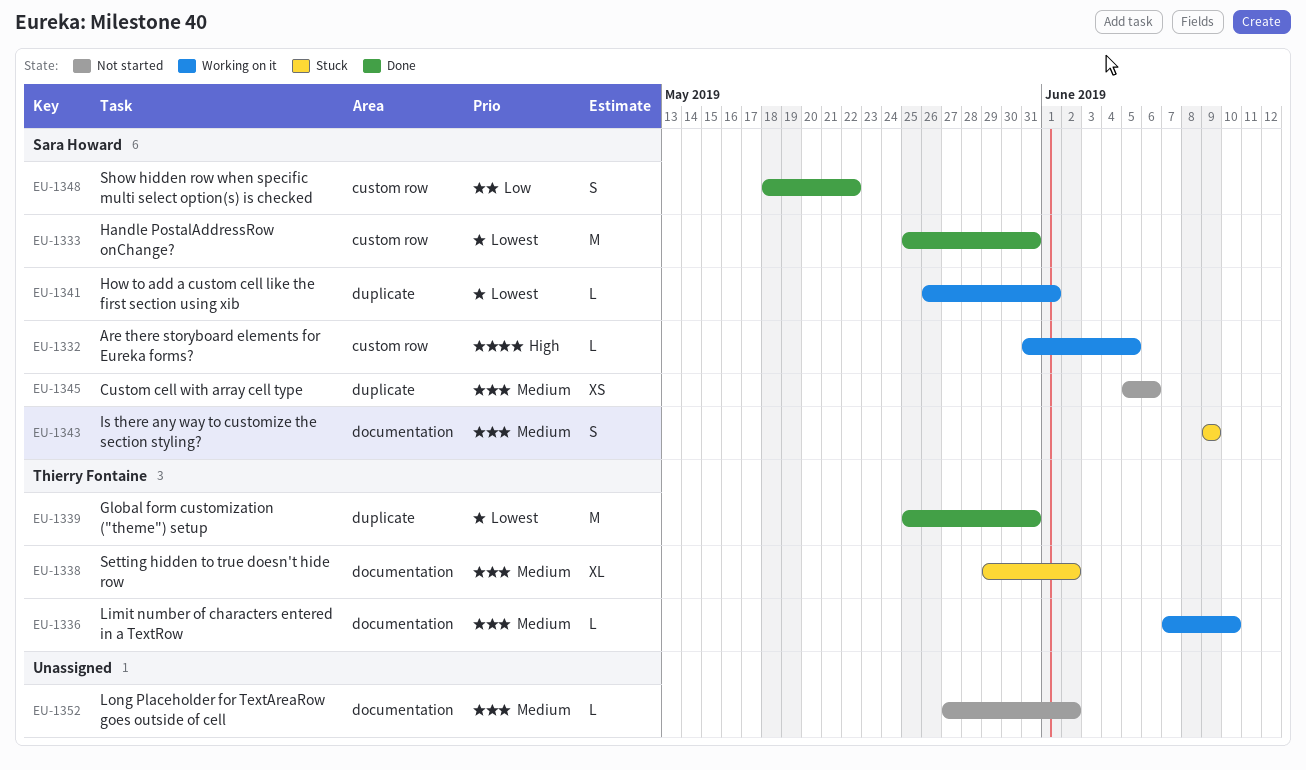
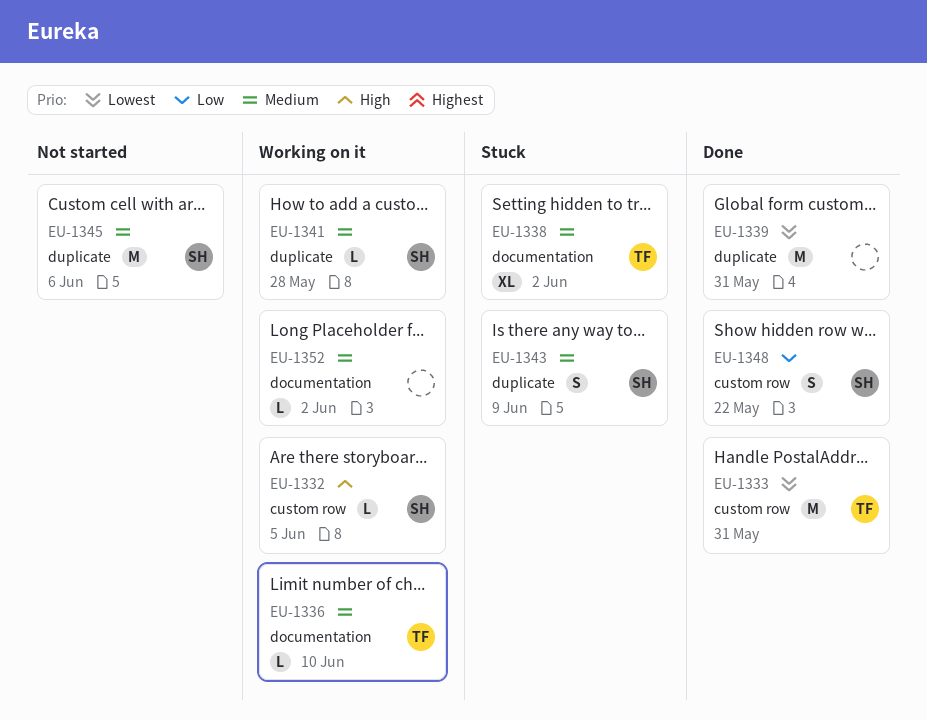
EU-1333, owner: Sara Howard -> Thierry Fontaine
EU-1339, owner: Thierry Fontaine -> none
EU-1341, priority: Lowest -> Medium
EU-1341, due: Jun 1 -> May 28
EU-1343, label: documentation -> duplicate
EU-1345, estimate: XS -> M
EU-1352, status: Not started -> Working on it

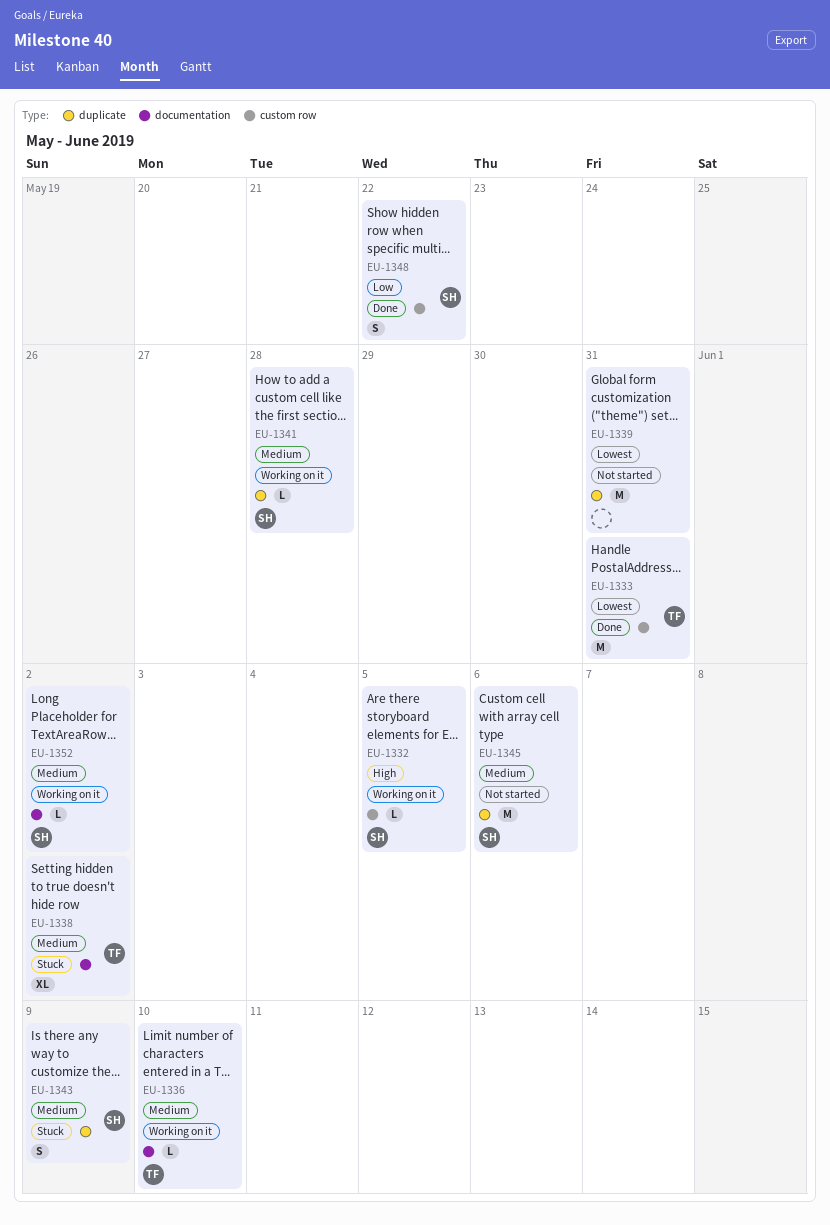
EU-1339, status: Done -> Not started
EU-1352, owner: none -> SH

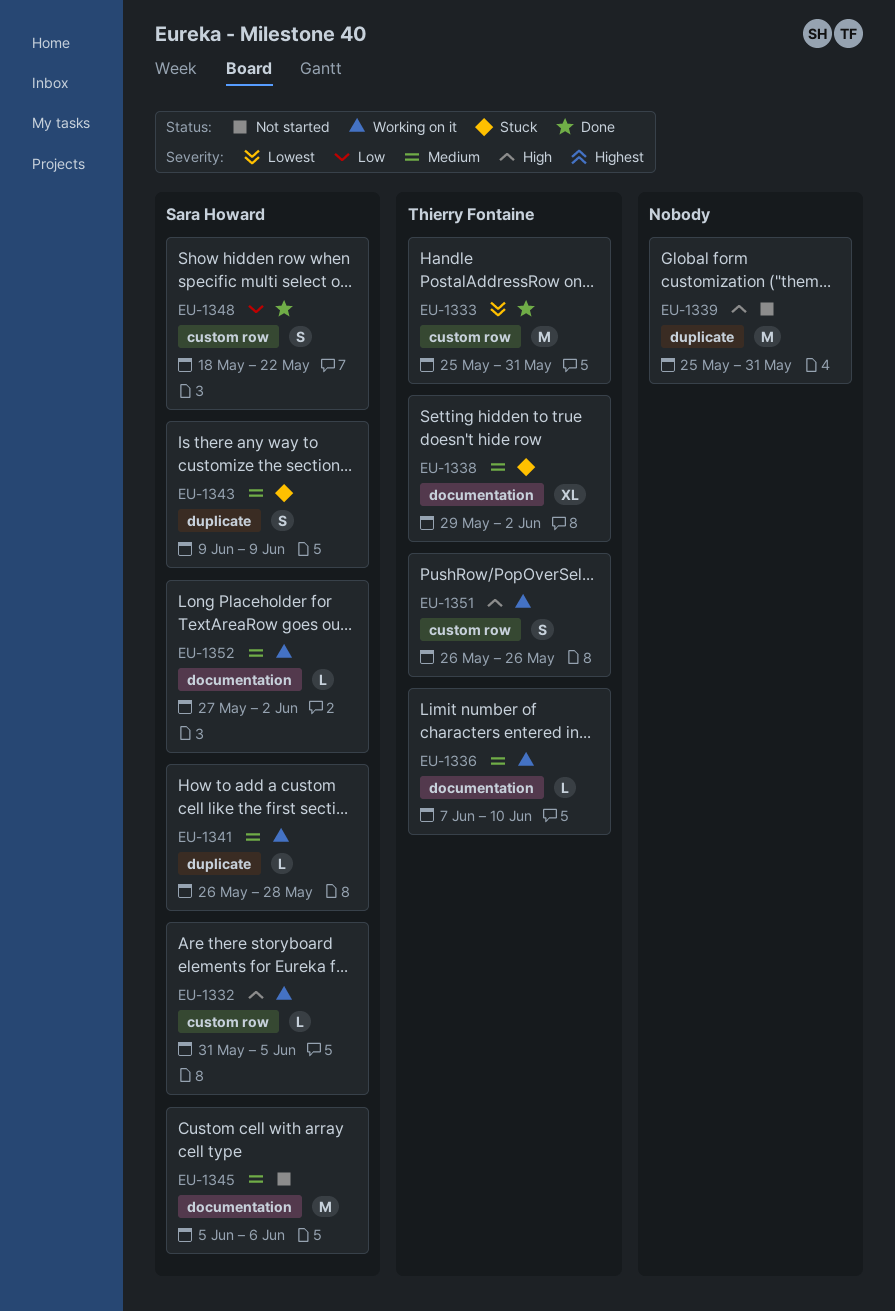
EU-1339, priority: Lowest -> High
EU-1345, label: duplicate -> documentation
EU-1351: none -> present

